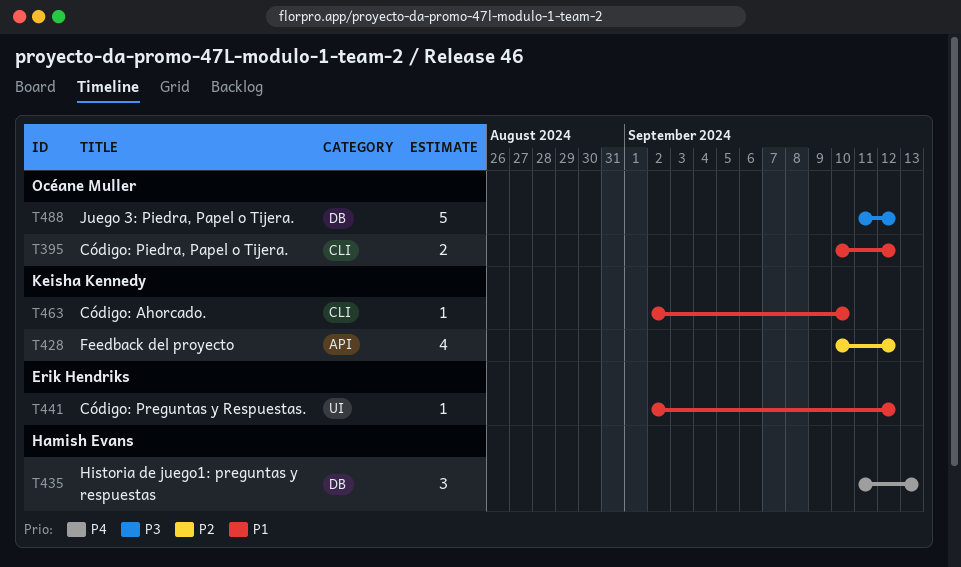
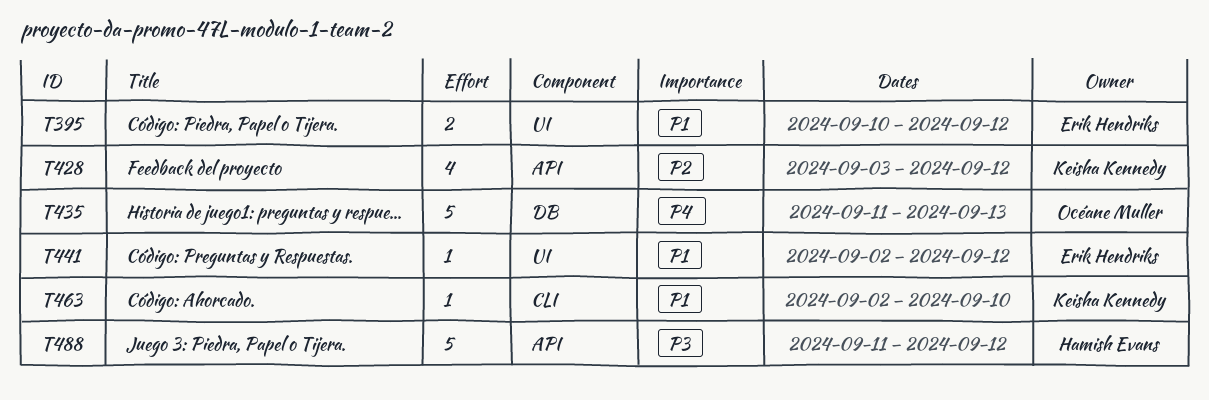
T395, owner: Océane Muller -> Erik Hendriks
T395, label: CLI -> UI
T428, start: Sep 10 -> Sep 3
T435, owner: Hamish Evans -> Océane Muller
T435, estimate: 3 -> 5
T488, owner: Océane Muller -> Hamish Evans
T488, label: DB -> API

